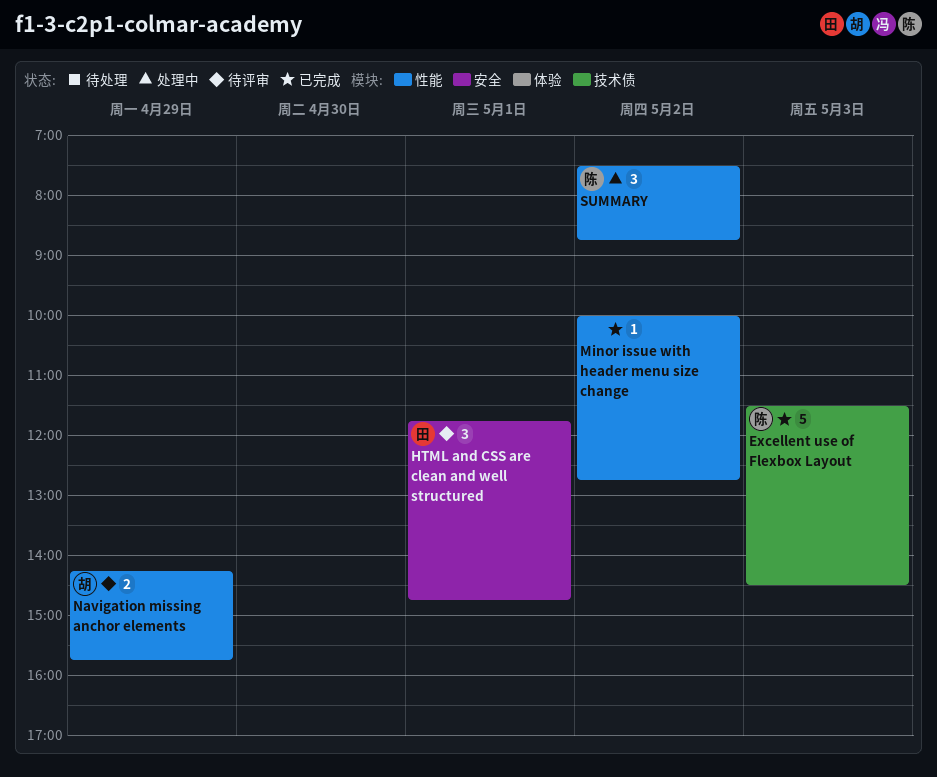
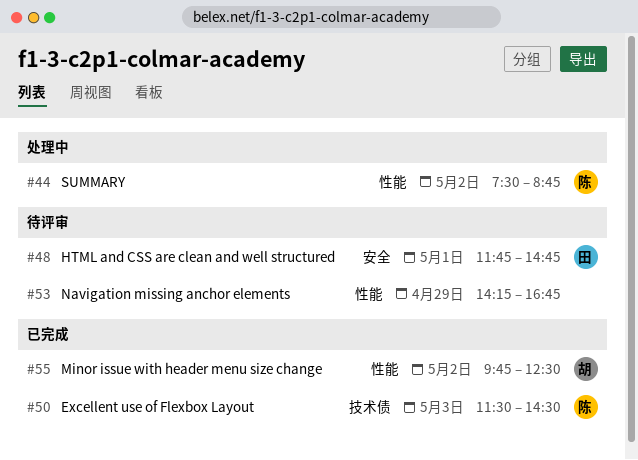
Minor issue with header menu size change, owner: none -> 胡
Minor issue with header menu size change, begins: 10:00 -> 09:45
Minor issue with header menu size change, ends: 12:45 -> 12:30
Navigation missing anchor elements, owner: 胡 -> none
Navigation missing anchor elements, ends: 15:45 -> 16:45

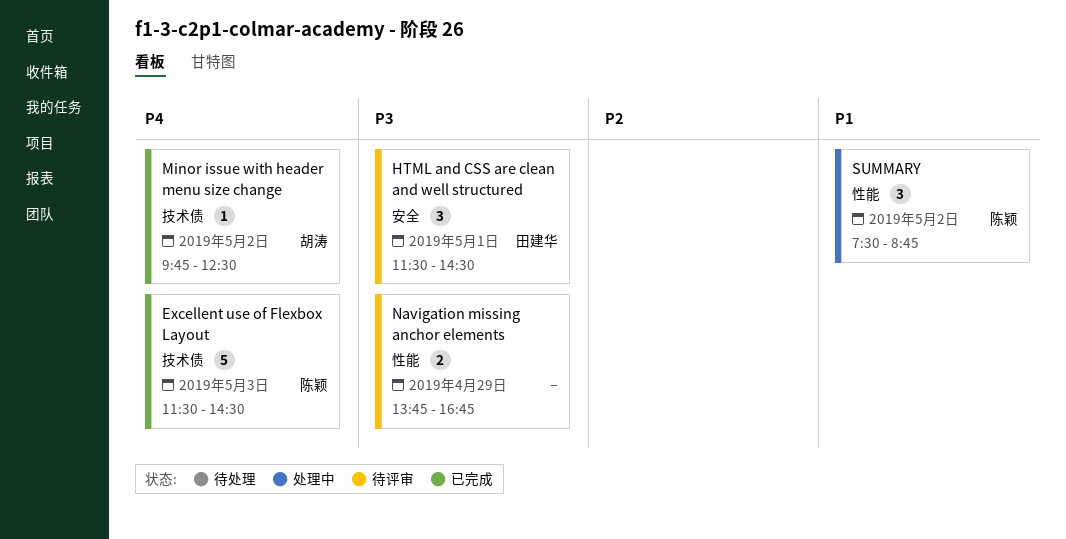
HTML and CSS are clean and well structured, begins: 11:45 -> 11:30
HTML and CSS are clean and well structured, ends: 14:45 -> 14:30
Minor issue with header menu size change, label: 性能 -> 技术债
Navigation missing anchor elements, begins: 14:15 -> 13:45

